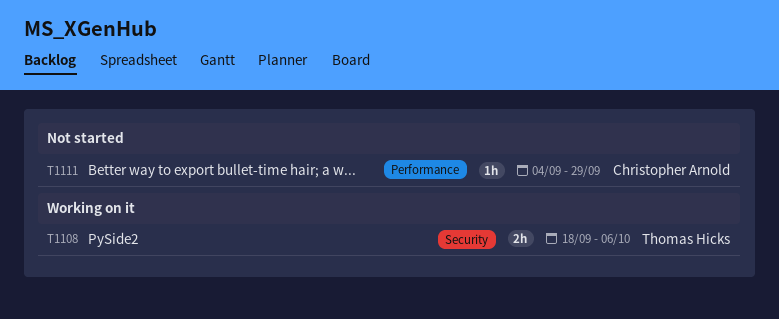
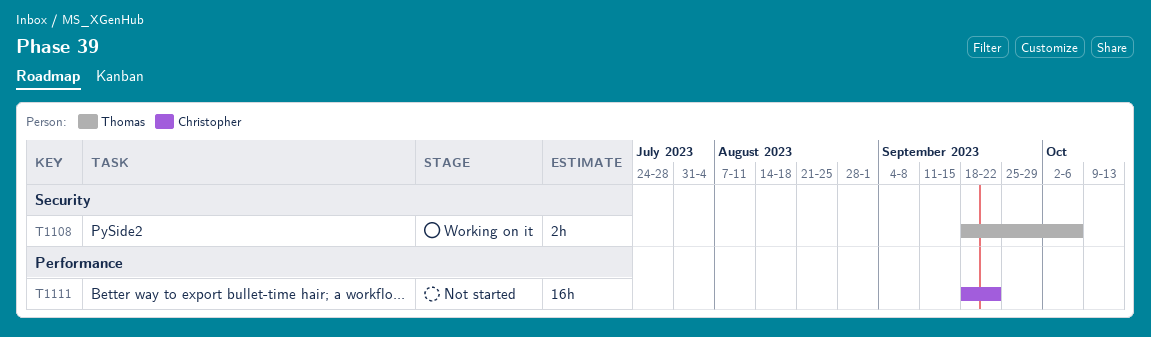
T1111, estimate: 1h -> 16h
T1111, start: Sep 4 -> Sep 18
T1111, due: Sep 29 -> Sep 22

